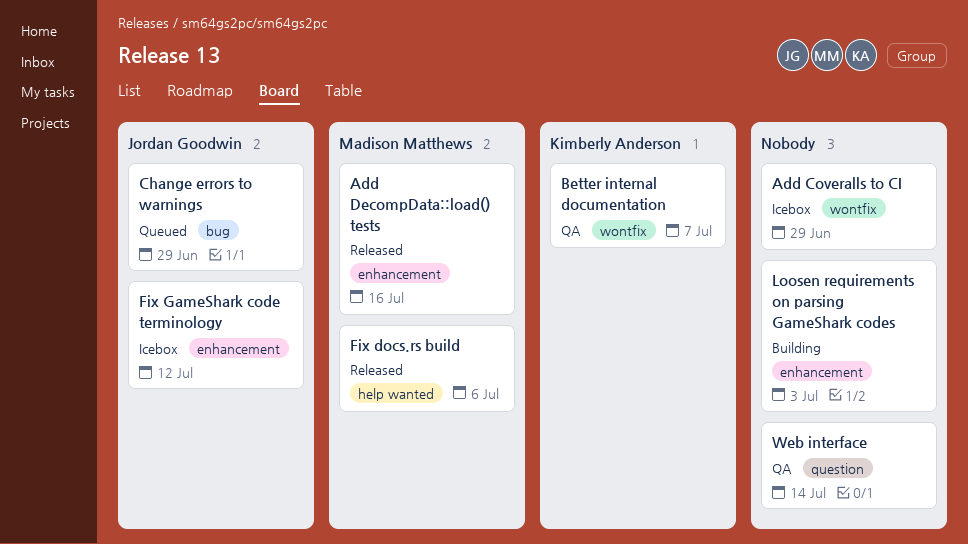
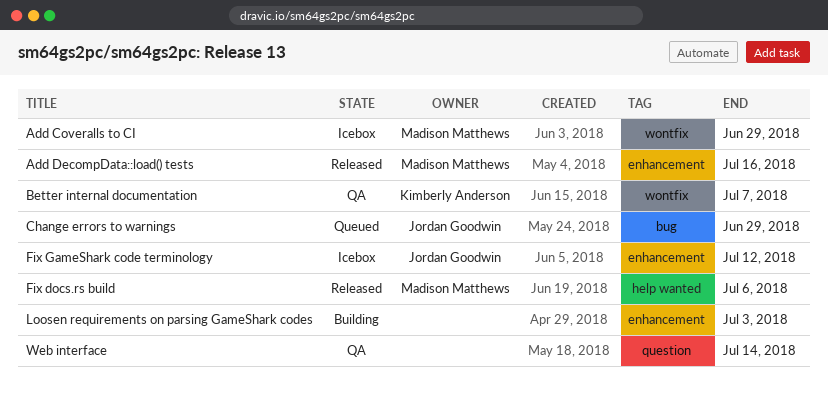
Add Coveralls to CI, owner: none -> Madison Matthews

